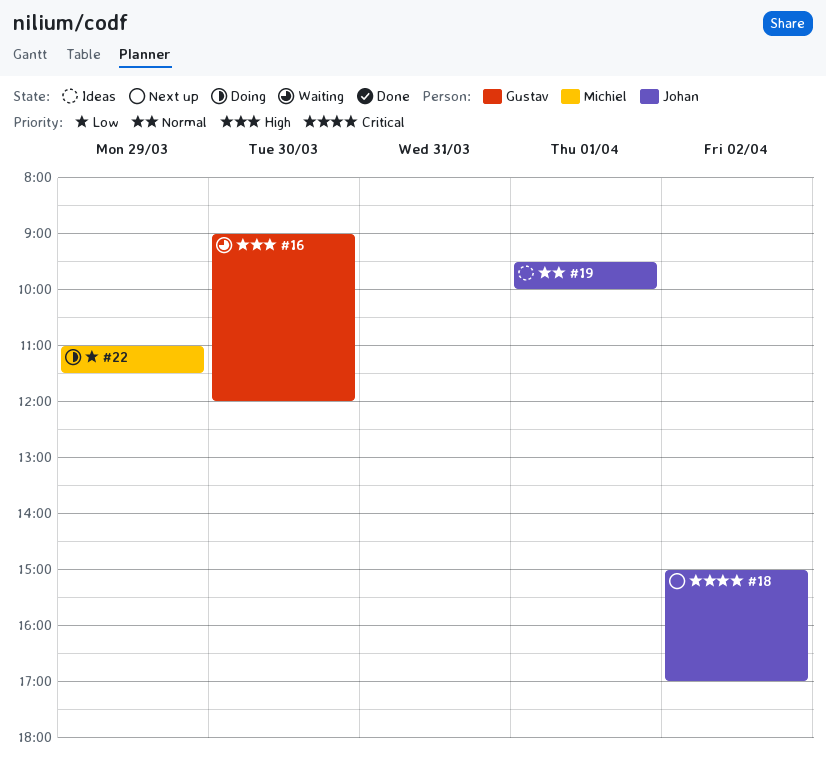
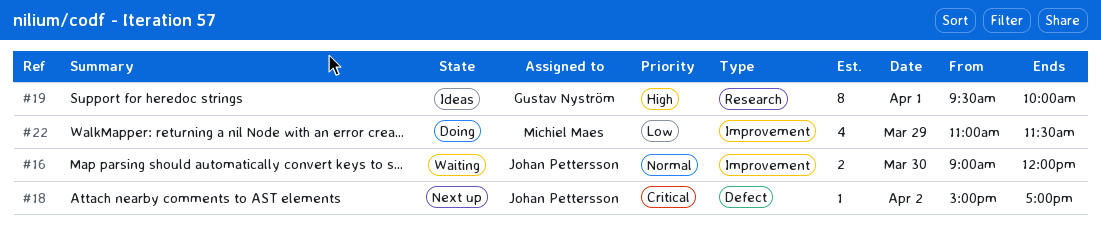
#16, owner: Gustav Nyström -> Johan Pettersson
#16, priority: High -> Normal
#19, owner: Johan Pettersson -> Gustav Nyström
#19, priority: Normal -> High

